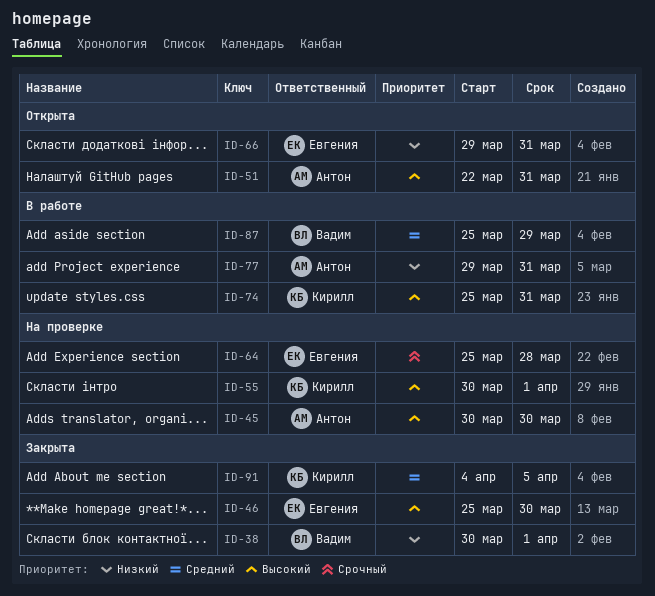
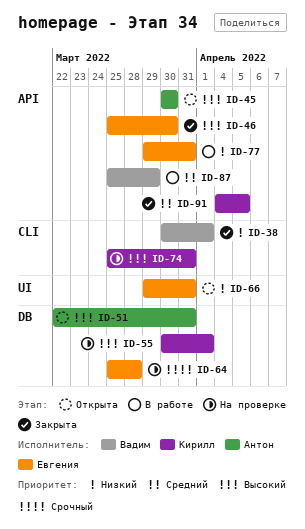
ID-45, status: На проверке -> Открыта
ID-74, status: В работе -> На проверке
ID-77, owner: Антон -> Евгения

